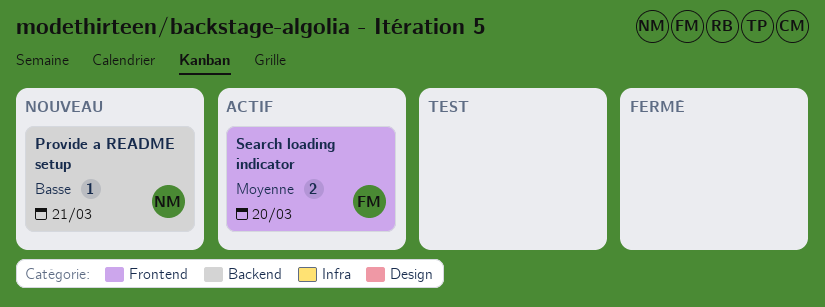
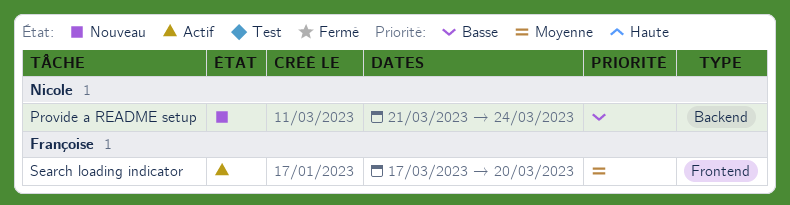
Provide a README setup, due: Mar 21 -> Mar 24

